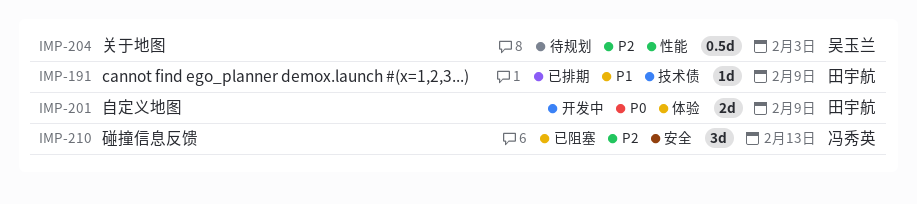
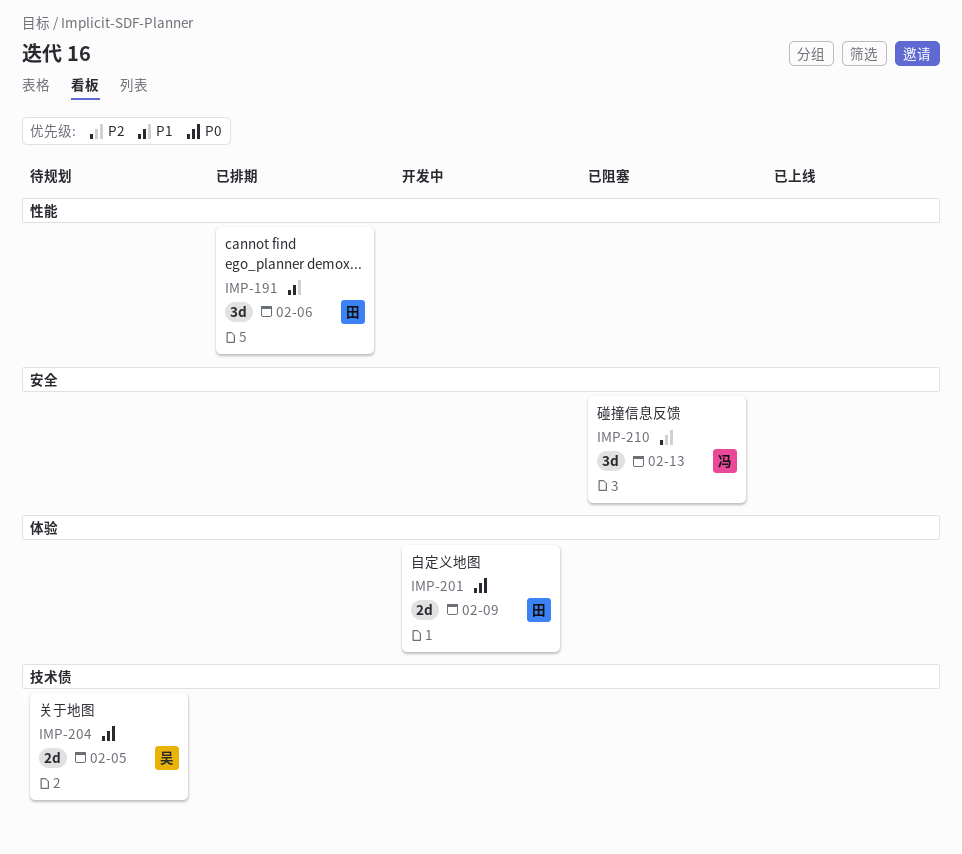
IMP-191, label: 技术债 -> 性能
IMP-191, estimate: 1d -> 3d
IMP-191, due: Feb 9 -> Feb 6
IMP-204, priority: P2 -> P0
IMP-204, label: 性能 -> 技术债
IMP-204, estimate: 0.5d -> 2d
IMP-204, due: Feb 3 -> Feb 5

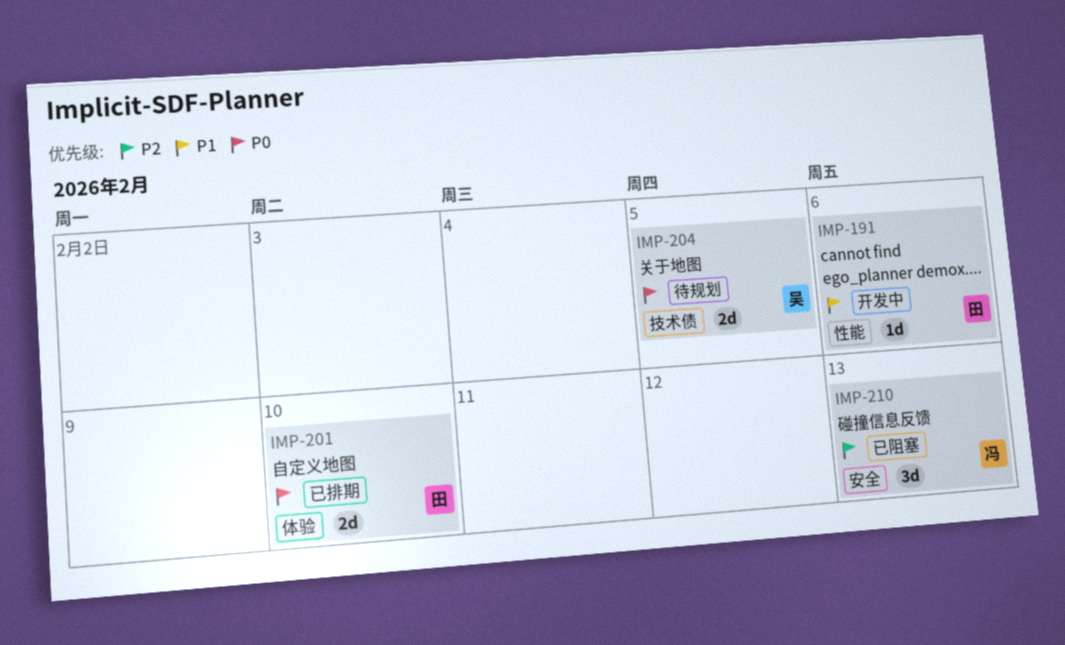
IMP-191, status: 已排期 -> 开发中
IMP-191, estimate: 3d -> 1d
IMP-201, status: 开发中 -> 已排期
IMP-201, due: Feb 9 -> Feb 10

